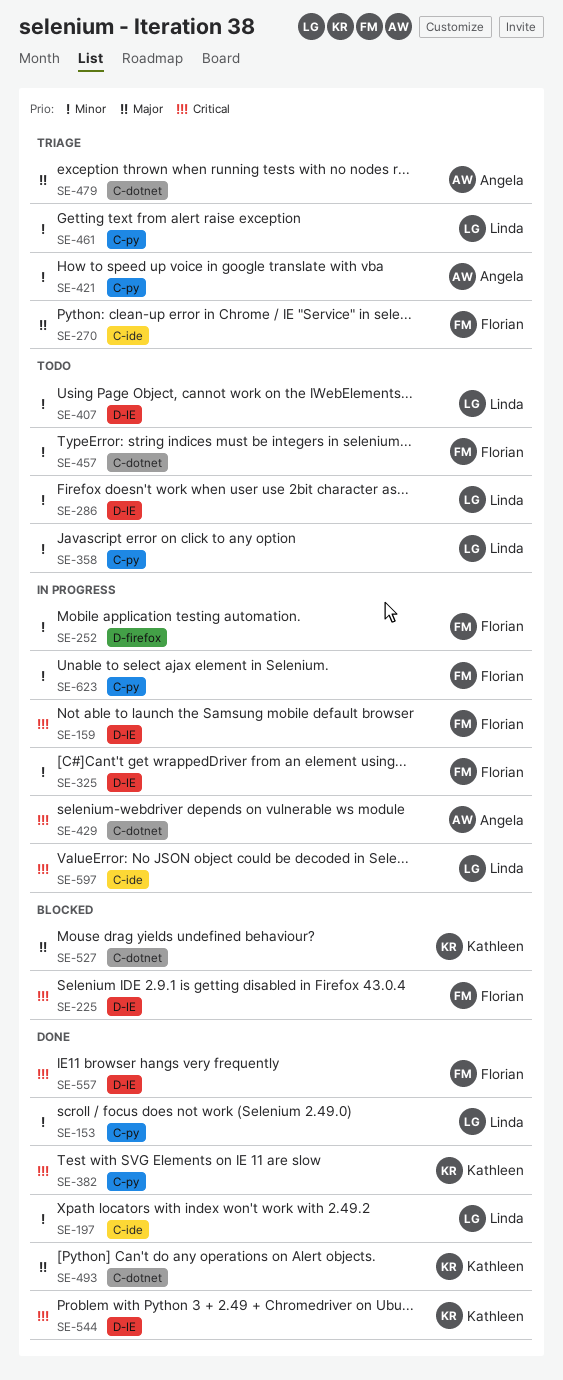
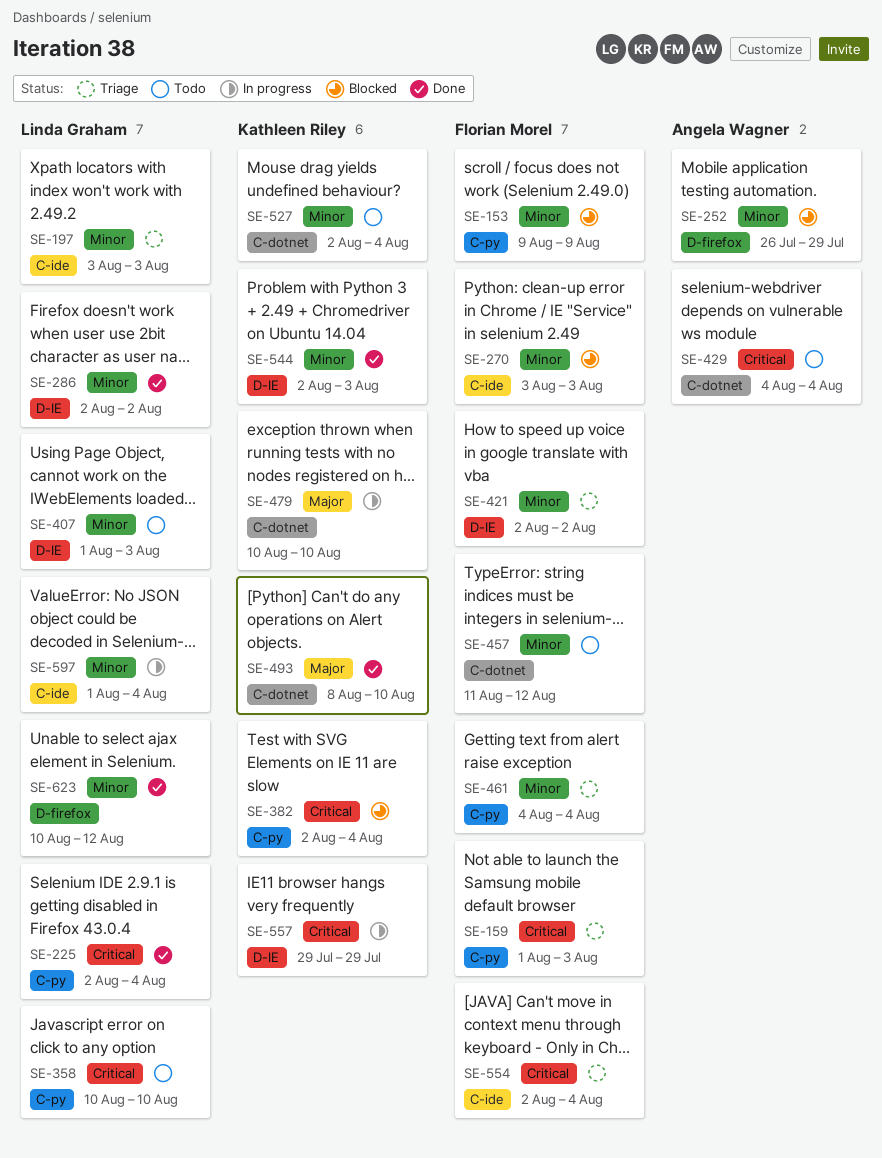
SE-153, status: Done -> Blocked
SE-153, owner: Linda Graham -> Florian Morel
SE-159, status: In progress -> Triage
SE-159, label: D-IE -> C-py
SE-197, status: Done -> Triage
SE-225, status: Blocked -> Done
SE-225, owner: Florian Morel -> Linda Graham
SE-225, label: D-IE -> C-py
SE-252, status: In progress -> Blocked
SE-252, owner: Florian Morel -> Angela Wagner
SE-270, status: Triage -> Blocked
SE-270, priority: Major -> Minor
SE-286, status: Todo -> Done
SE-325: present -> none
SE-358, priority: Minor -> Critical
SE-382, status: Done -> Blocked
SE-421, owner: Angela Wagner -> Florian Morel
SE-421, label: C-py -> D-IE
SE-429, status: In progress -> Todo
SE-461, owner: Linda Graham -> Florian Morel
SE-479, status: Triage -> In progress
SE-479, owner: Angela Wagner -> Kathleen Riley
SE-527, status: Blocked -> Todo
SE-527, priority: Major -> Minor
SE-544, priority: Critical -> Minor
SE-554: none -> present
SE-557, status: Done -> In progress
SE-557, owner: Florian Morel -> Kathleen Riley
SE-597, priority: Critical -> Minor
SE-623, status: In progress -> Done
SE-623, owner: Florian Morel -> Linda Graham
SE-623, label: C-py -> D-firefox

